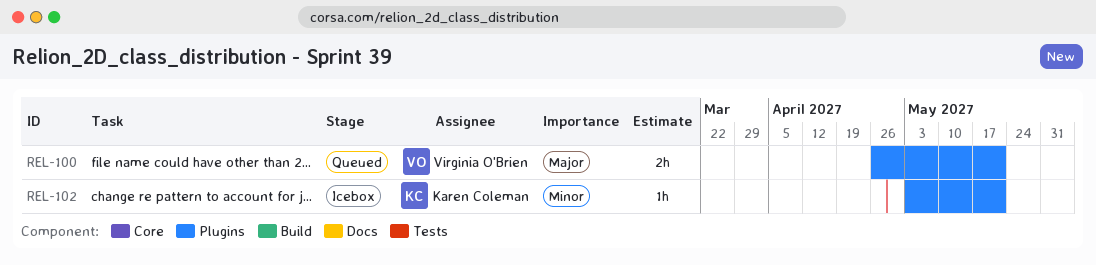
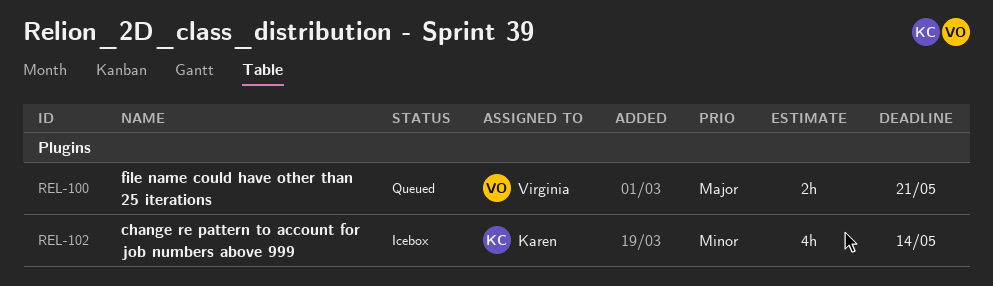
REL-102, estimate: 1h -> 4h
REL-102, due: May 21 -> May 14

